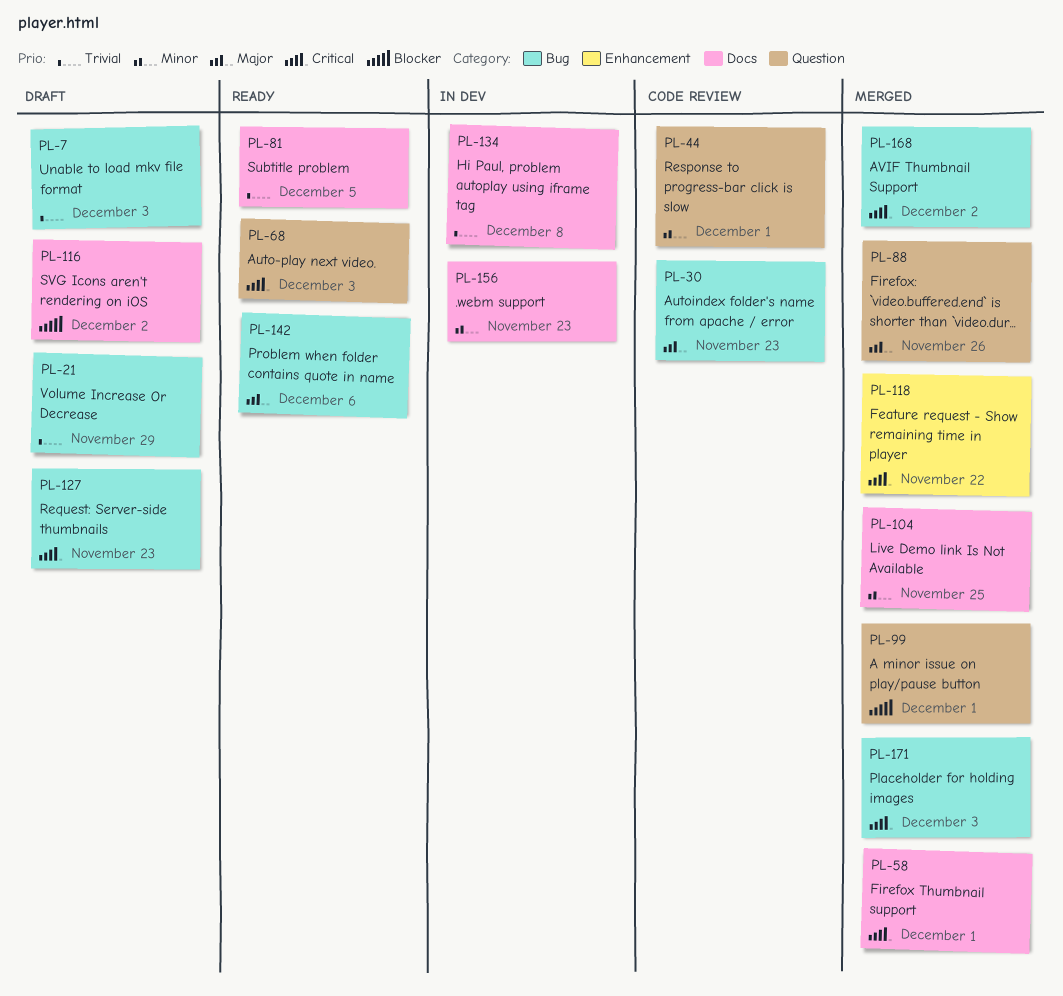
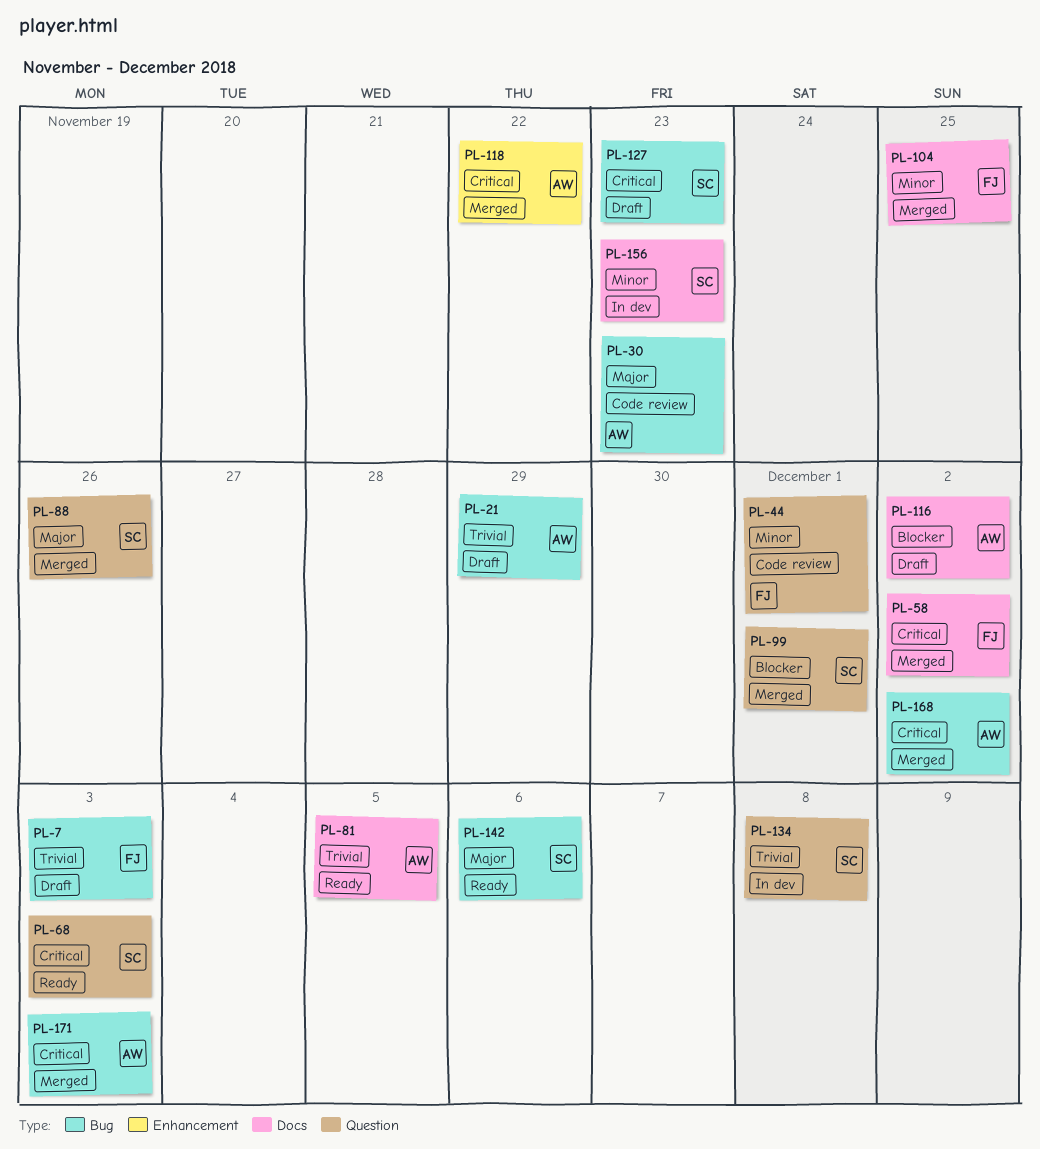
PL-58, due: Dec 1 -> Dec 2
PL-134, label: Docs -> Question

